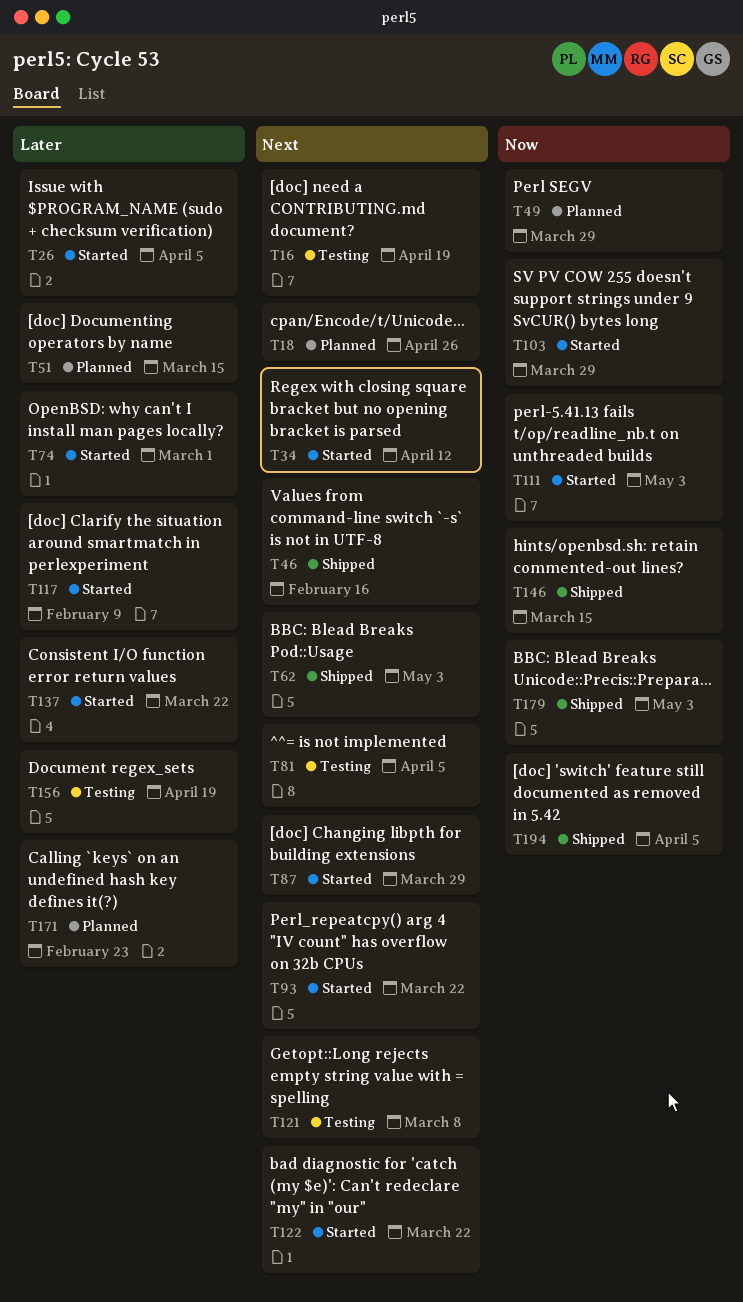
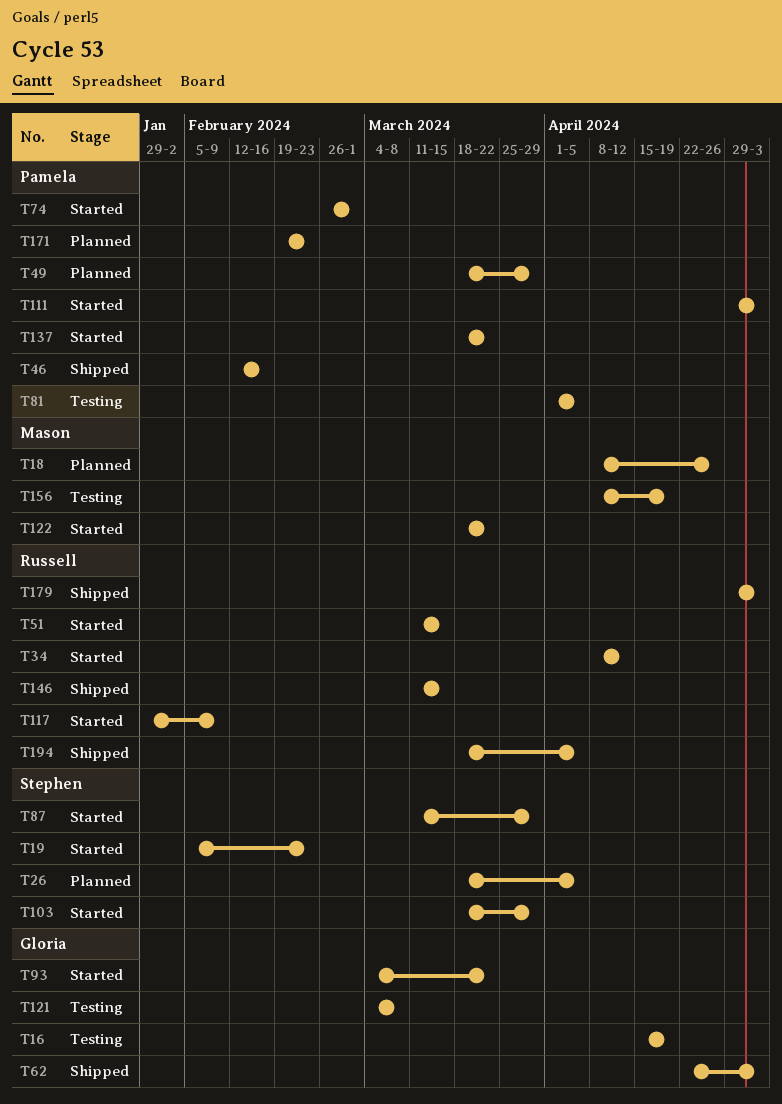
T19: none -> present
T26, status: Started -> Planned
T51, status: Planned -> Started

